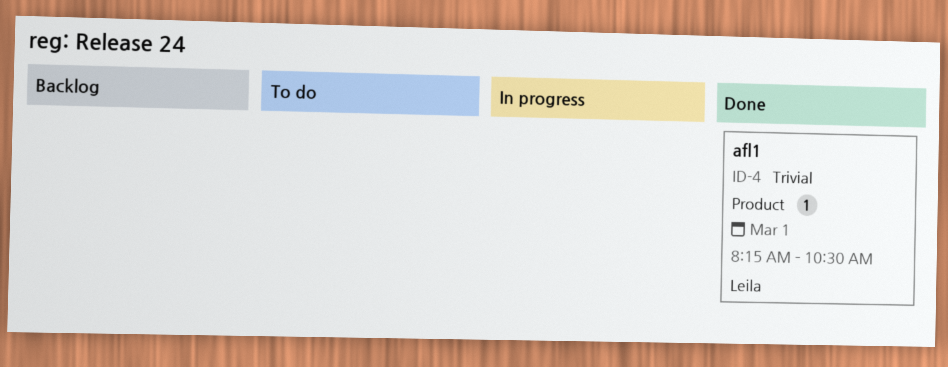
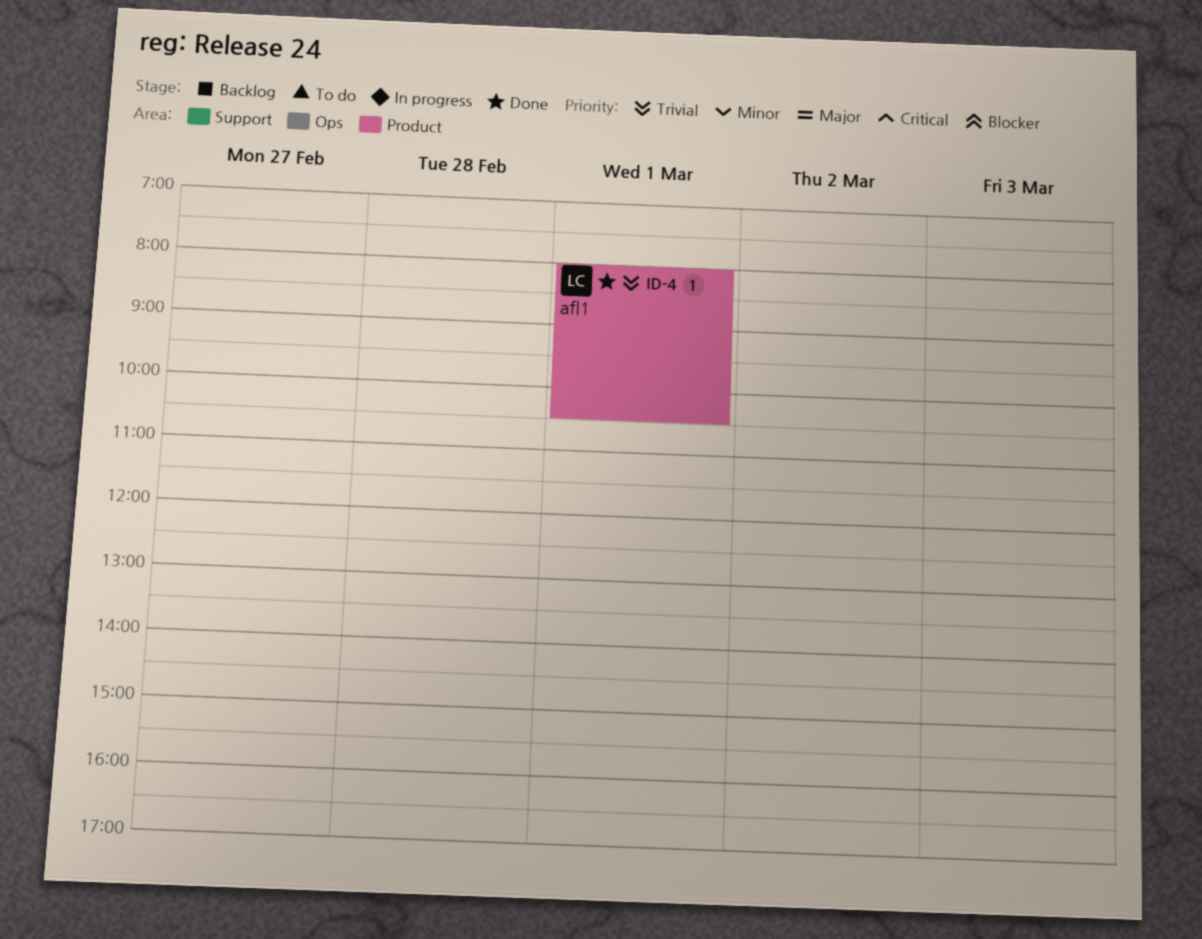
ID-4, begins: 08:15 -> 08:00

